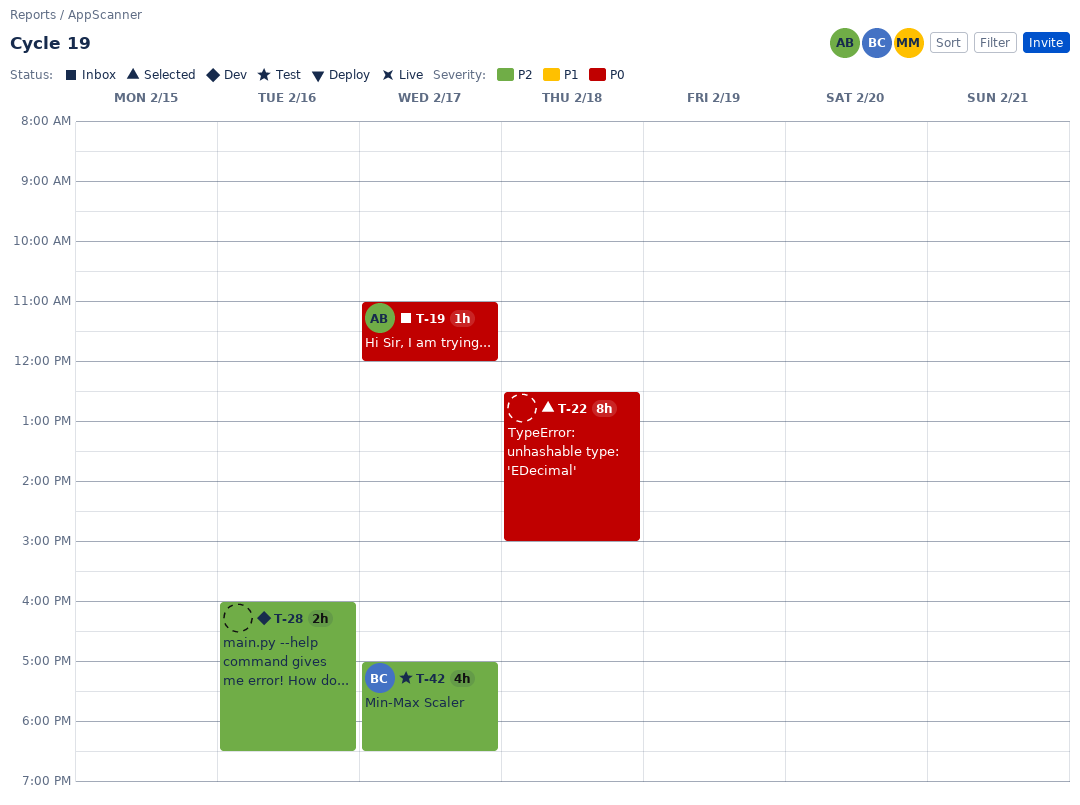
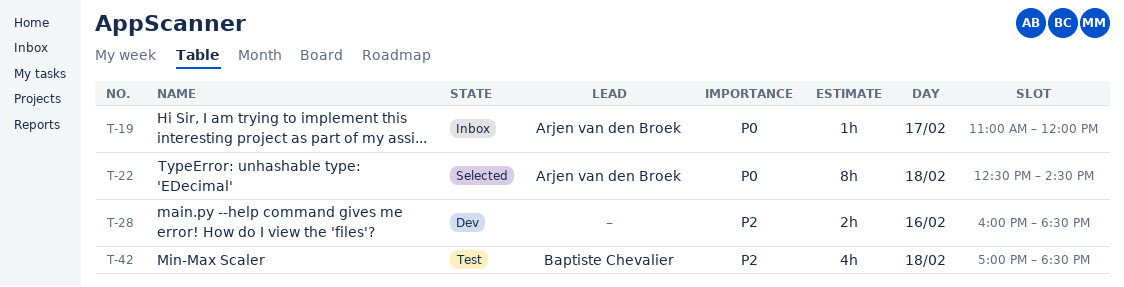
T-22, owner: none -> Arjen van den Broek
T-22, ends: 15:00 -> 14:30
T-42, day: Feb 17 -> Feb 18

